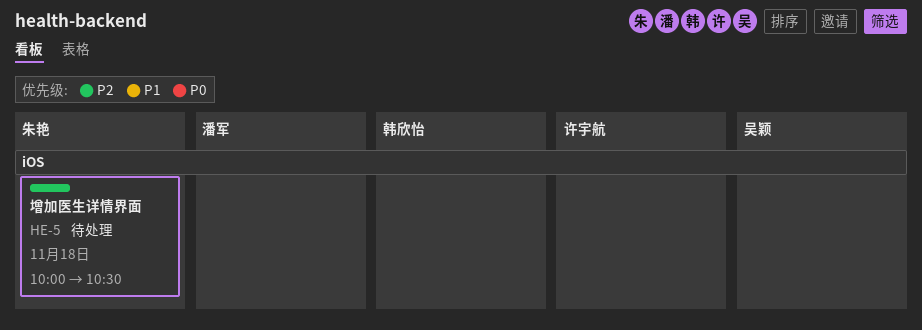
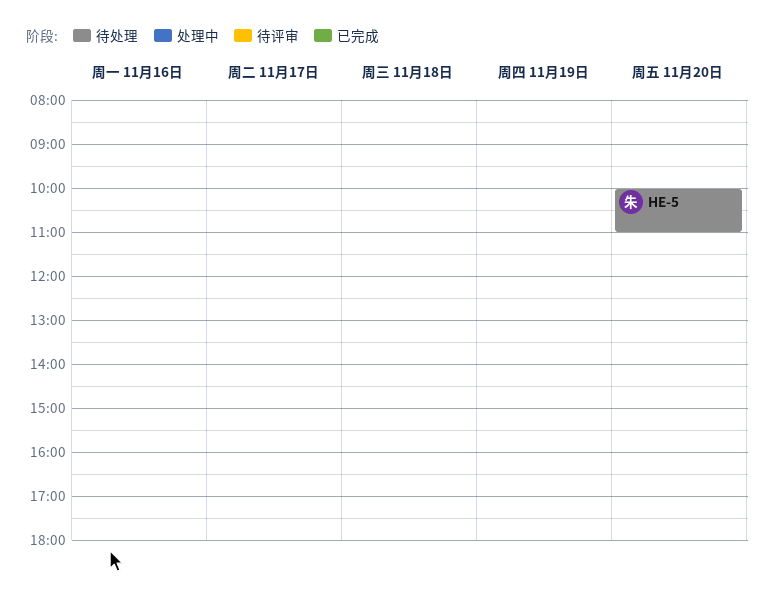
HE-5, day: Nov 18 -> Nov 20
HE-5, ends: 10:30 -> 11:00

